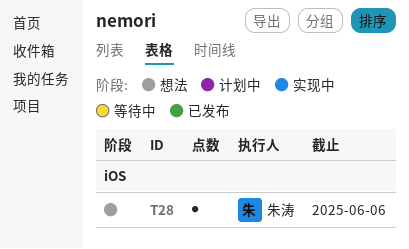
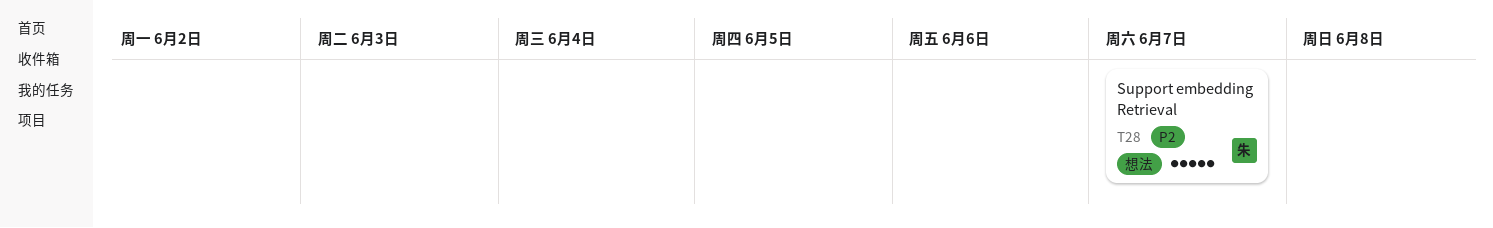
T28, estimate: 1 -> 5
T28, due: Jun 6 -> Jun 7

